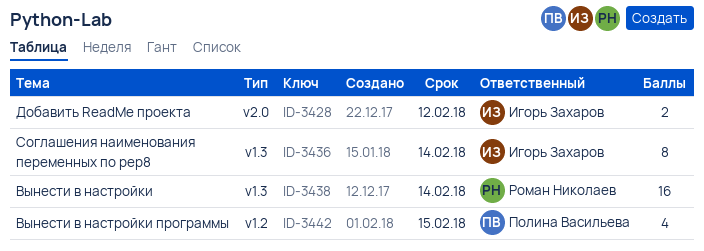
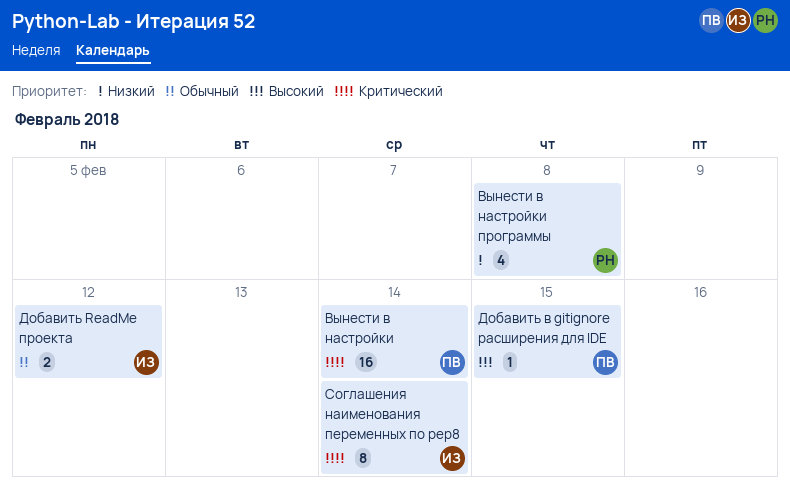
Вынести в настройки, owner: Роман Николаев -> Полина Васильева
Вынести в настройки программы, owner: Полина Васильева -> Роман Николаев
Вынести в настройки программы, due: Feb 15 -> Feb 8
Добавить в gitignore расширения для IDE: none -> present

